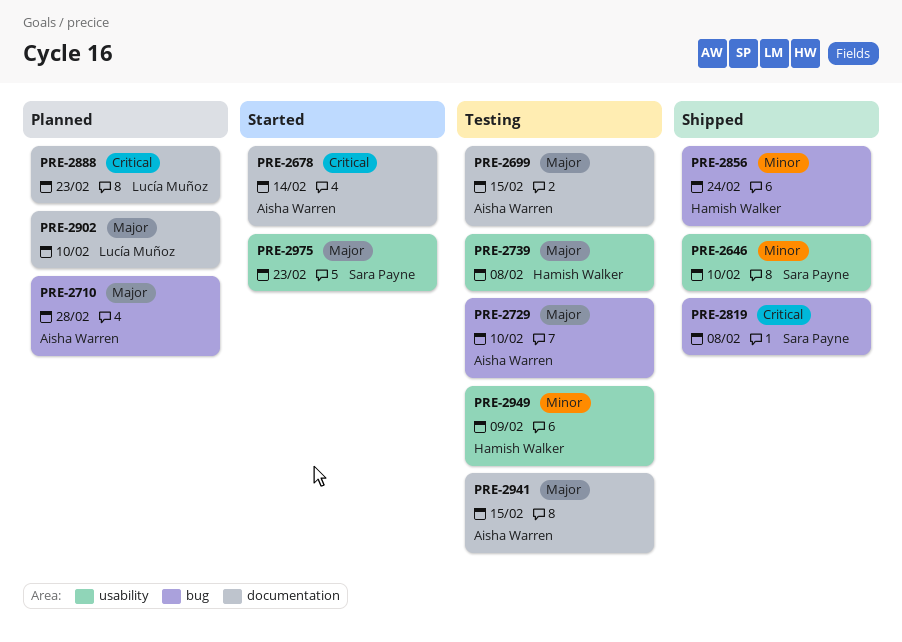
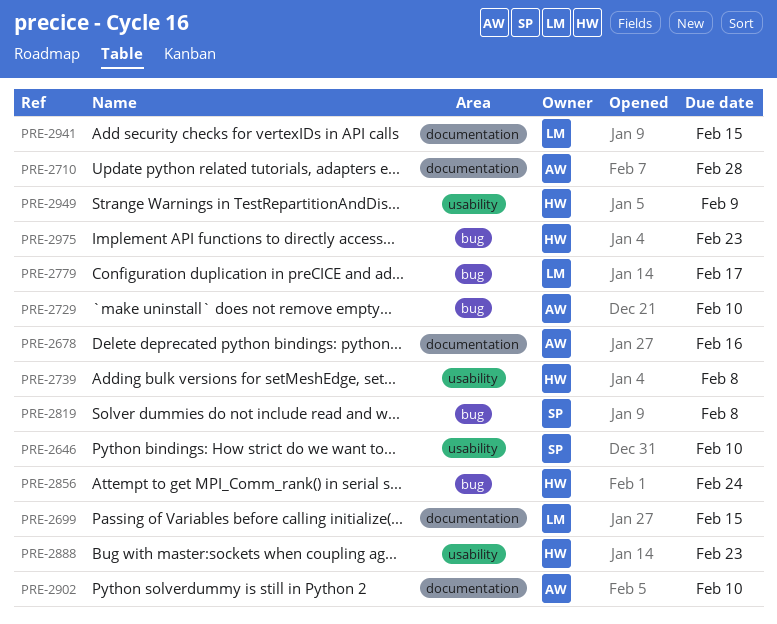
PRE-2678, due: Feb 14 -> Feb 16
PRE-2699, owner: Aisha Warren -> Lucía Muñoz
PRE-2710, label: bug -> documentation
PRE-2779: none -> present
PRE-2888, owner: Lucía Muñoz -> Hamish Walker
PRE-2888, label: documentation -> usability
PRE-2902, owner: Lucía Muñoz -> Aisha Warren
PRE-2941, owner: Aisha Warren -> Lucía Muñoz
PRE-2975, owner: Sara Payne -> Hamish Walker
PRE-2975, label: usability -> bug

